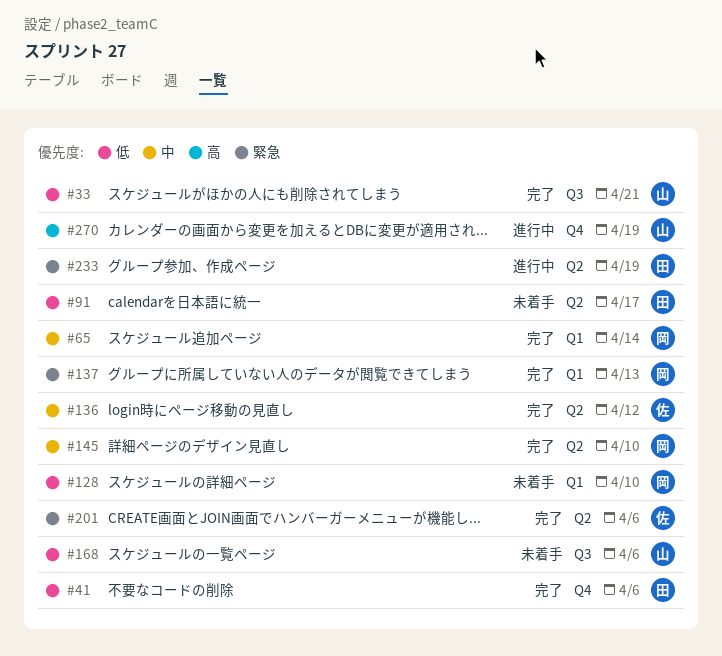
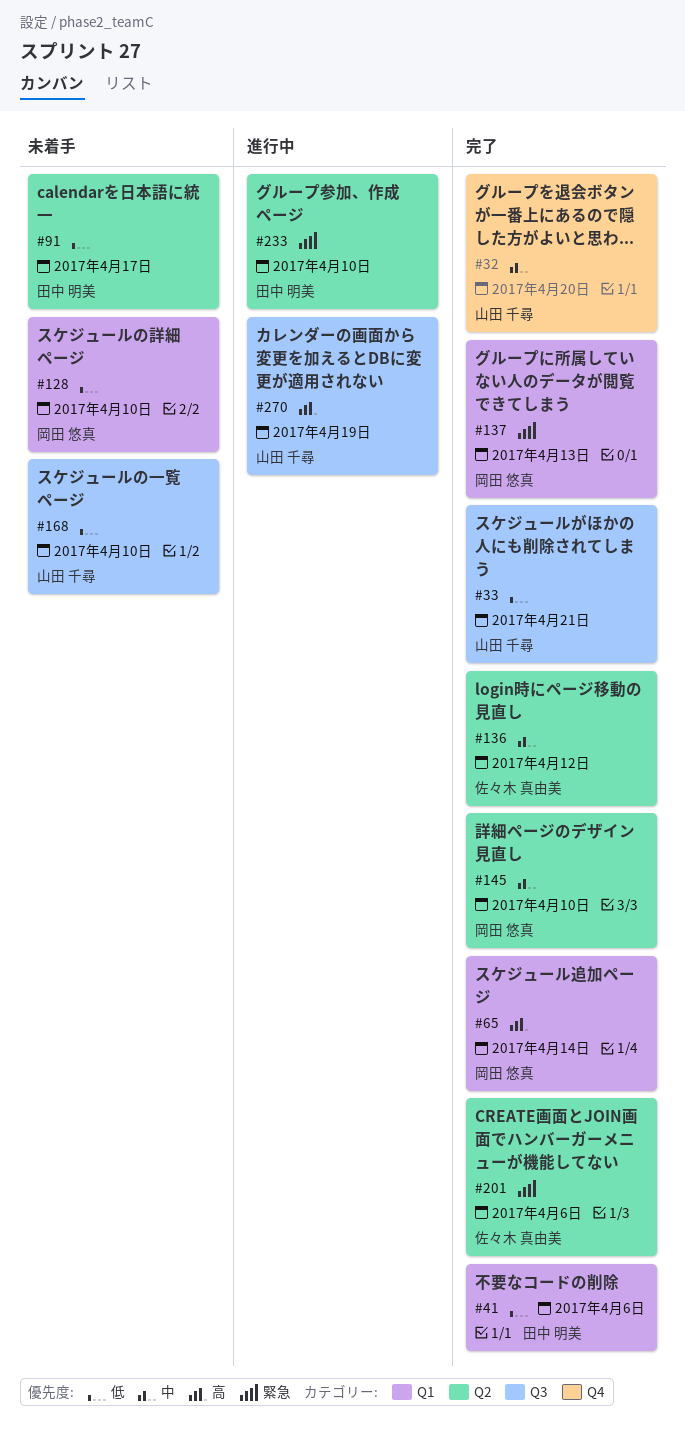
#32: none -> present
#41, label: Q4 -> Q1
#65, priority: 中 -> 高
#168, due: Apr 6 -> Apr 10
#233, due: Apr 19 -> Apr 10
#270, label: Q4 -> Q3

